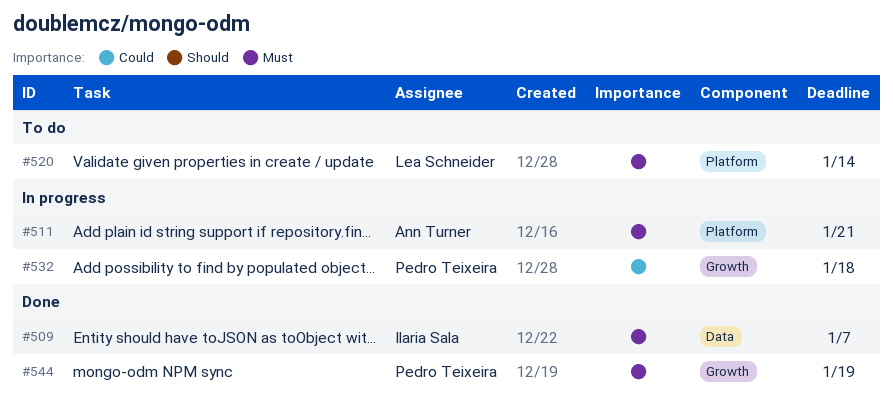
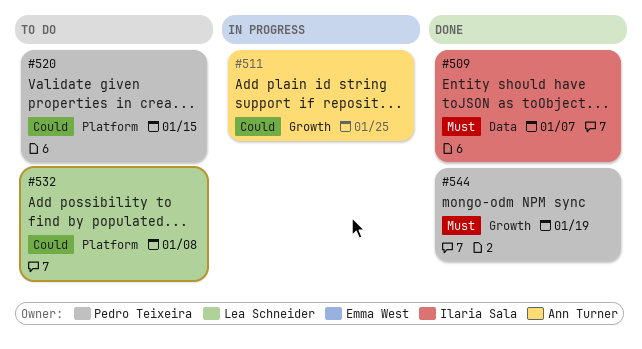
#511, priority: Must -> Could
#511, label: Platform -> Growth
#511, due: Jan 21 -> Jan 25
#520, owner: Lea Schneider -> Pedro Teixeira
#520, priority: Must -> Could
#520, due: Jan 14 -> Jan 15
#532, status: In progress -> To do
#532, owner: Pedro Teixeira -> Lea Schneider
#532, label: Growth -> Platform
#532, due: Jan 18 -> Jan 8

